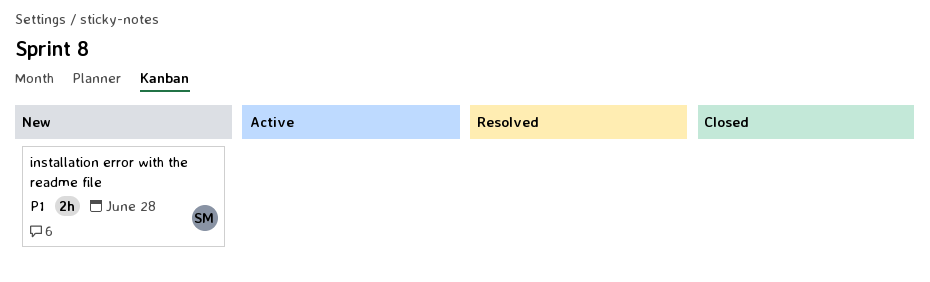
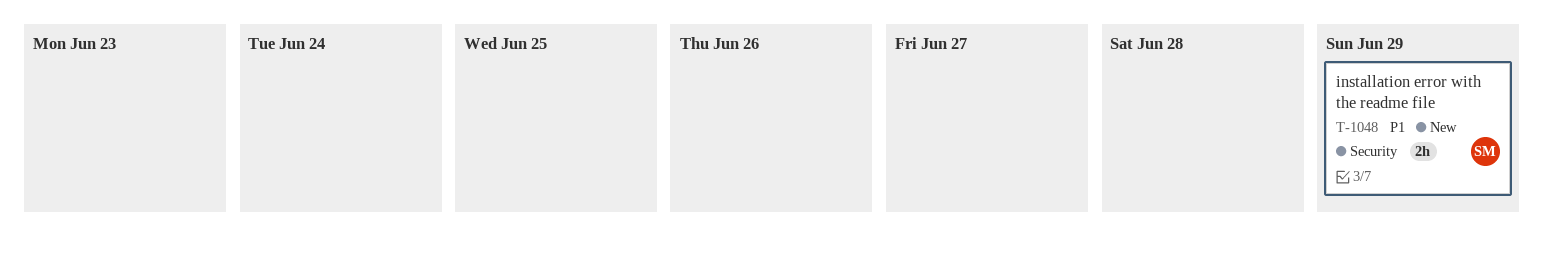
installation error with the readme file, due: Jun 28 -> Jun 29

